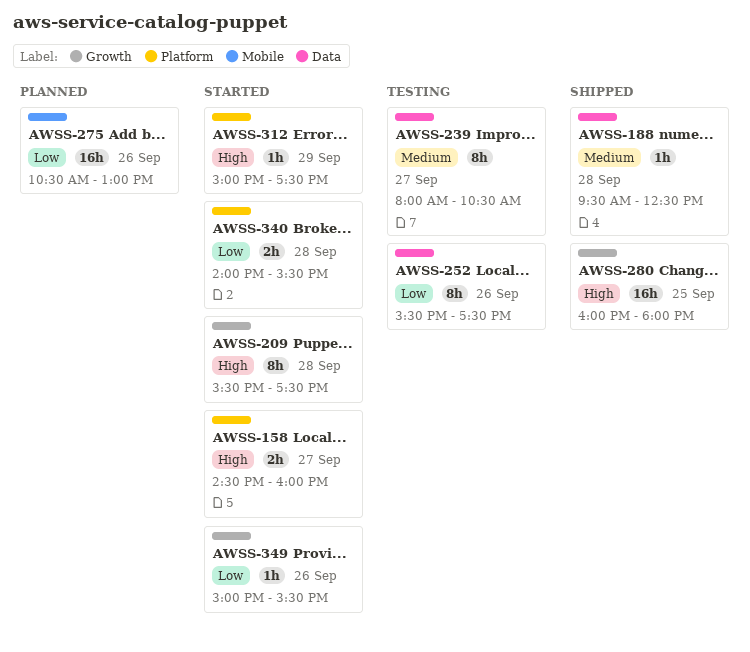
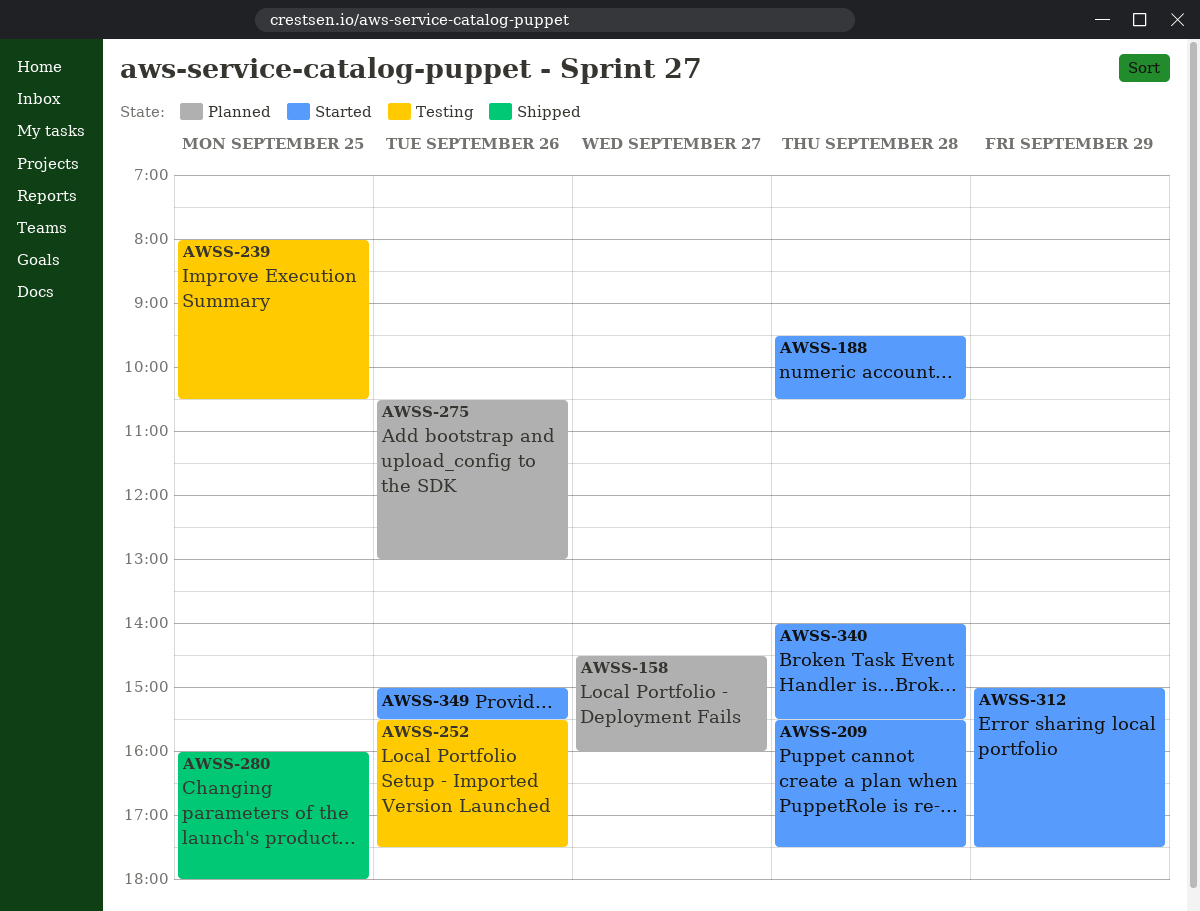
AWSS-158, status: Started -> Planned
AWSS-188, status: Shipped -> Started
AWSS-188, ends: 12:30 -> 10:30
AWSS-239, day: Sep 27 -> Sep 25

